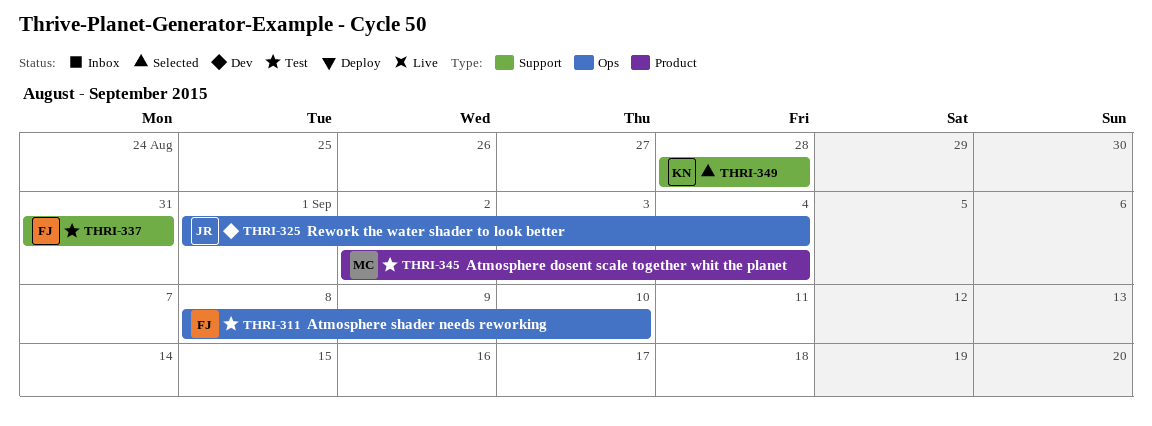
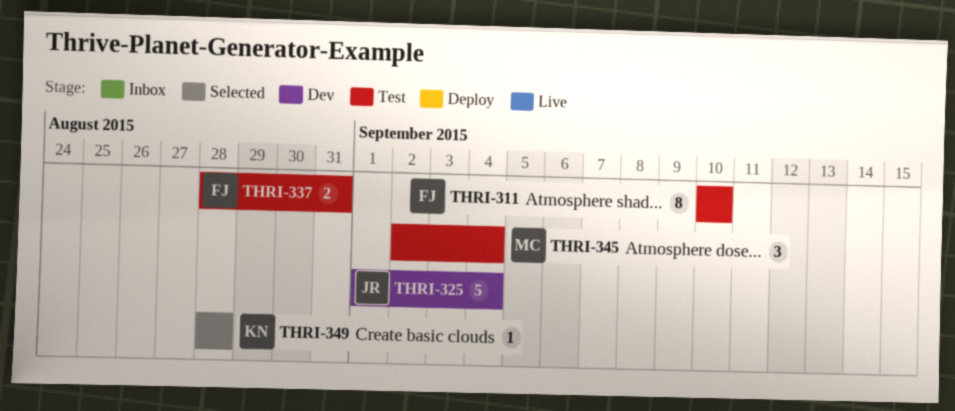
THRI-311, start: Sep 8 -> Sep 10
THRI-337, start: Aug 31 -> Aug 28

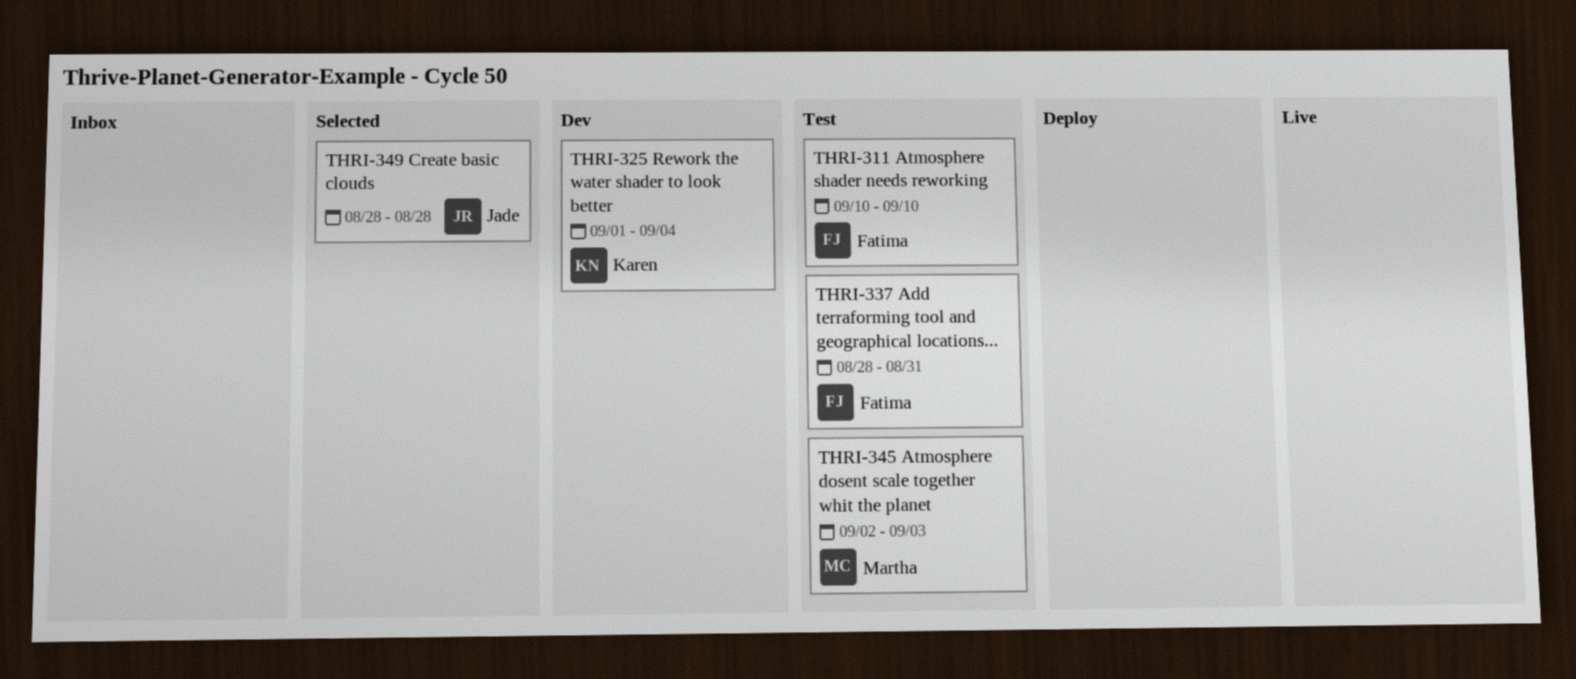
THRI-325, owner: Jade -> Karen
THRI-345, due: Sep 4 -> Sep 3
THRI-349, owner: Karen -> Jade

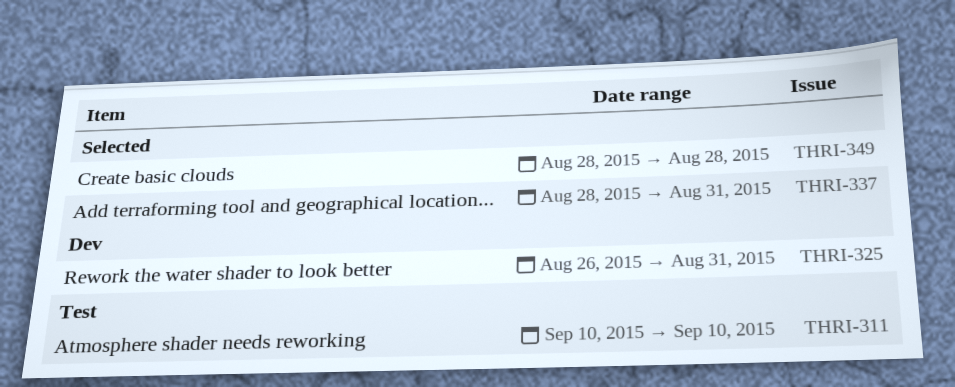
THRI-325, start: Sep 1 -> Aug 26
THRI-325, due: Sep 4 -> Aug 31
THRI-337, status: Test -> Selected
THRI-345: present -> none

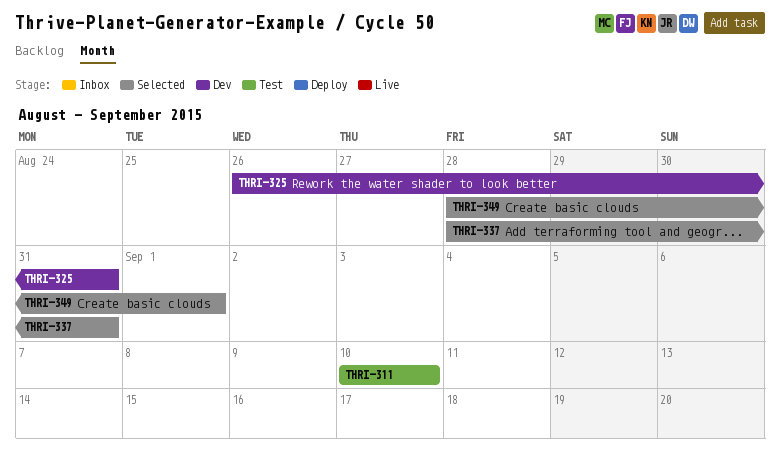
THRI-349, due: Aug 28 -> Sep 1

